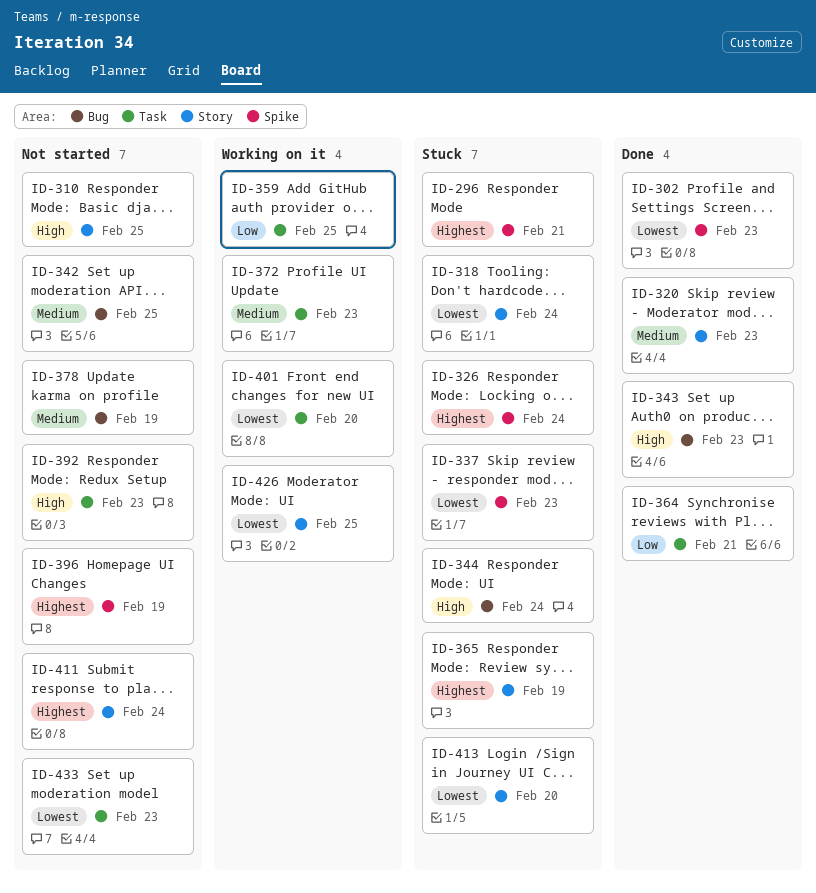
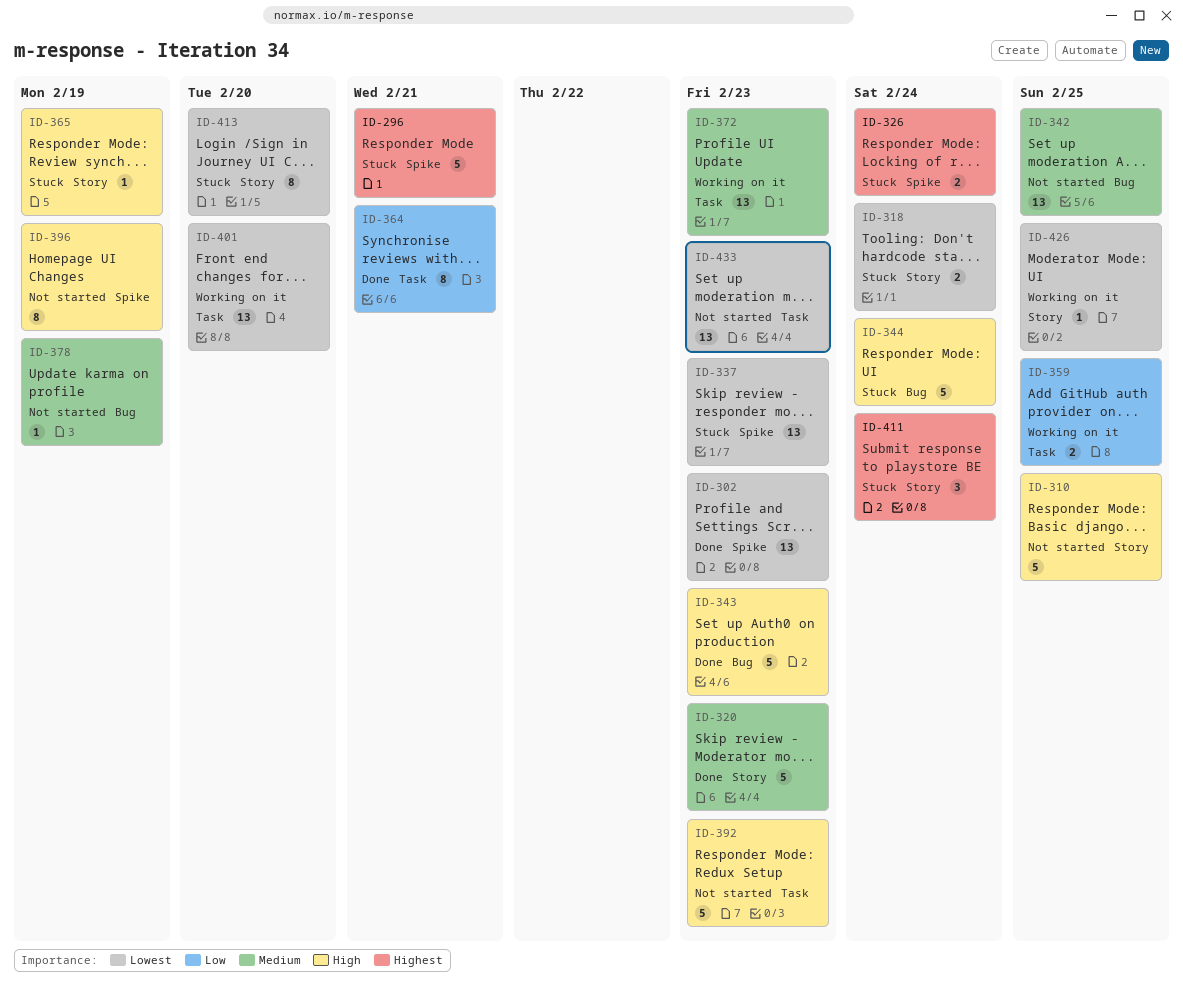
ID-365, priority: Highest -> High
ID-396, priority: Highest -> High
ID-411, status: Not started -> Stuck

